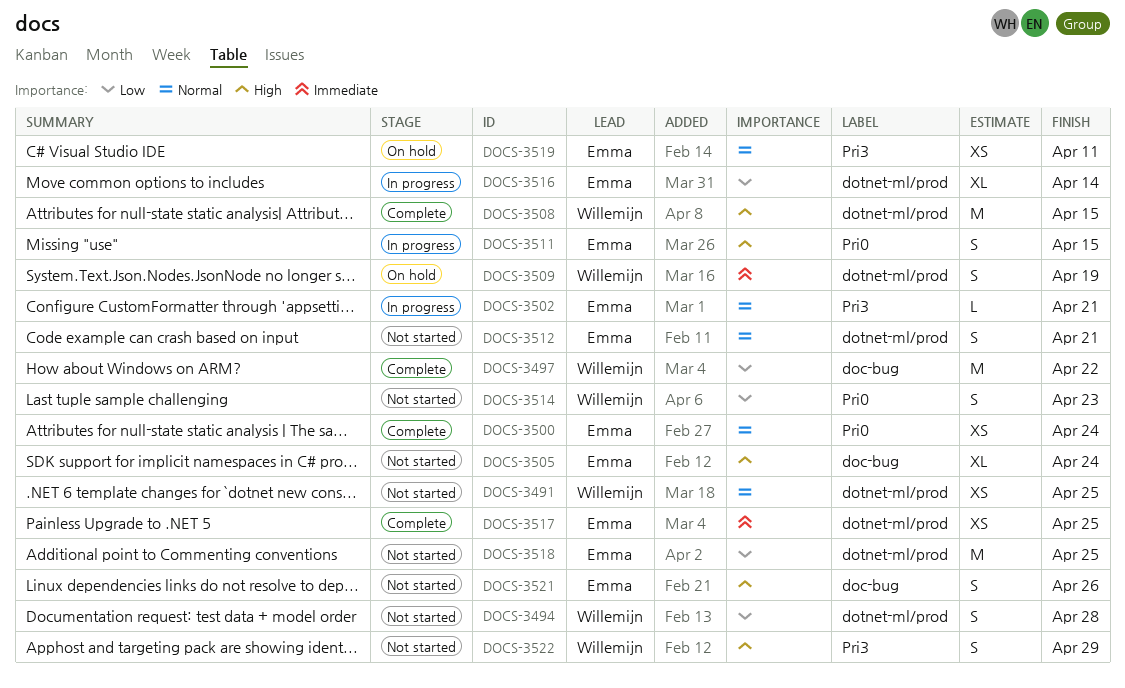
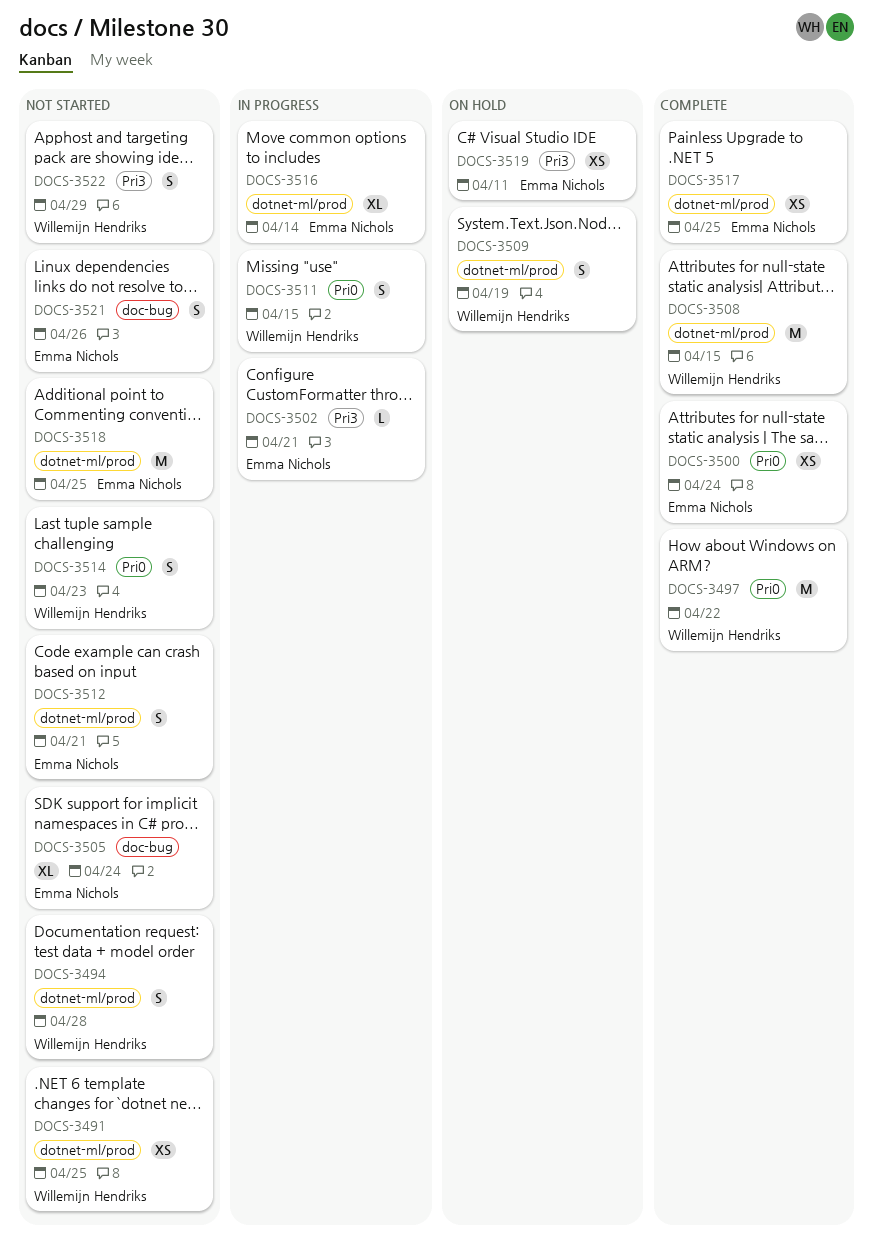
DOCS-3497, label: doc-bug -> Pri0
DOCS-3511, owner: Emma Nichols -> Willemijn Hendriks

